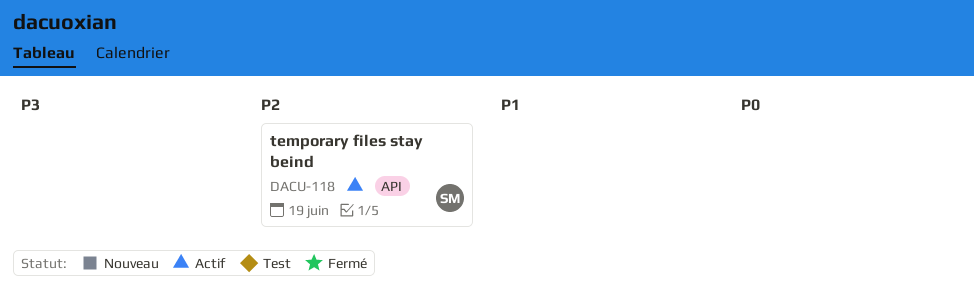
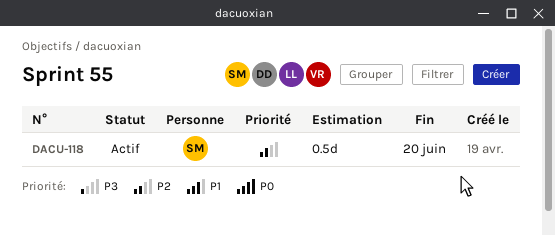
DACU-118, due: Jun 19 -> Jun 20

